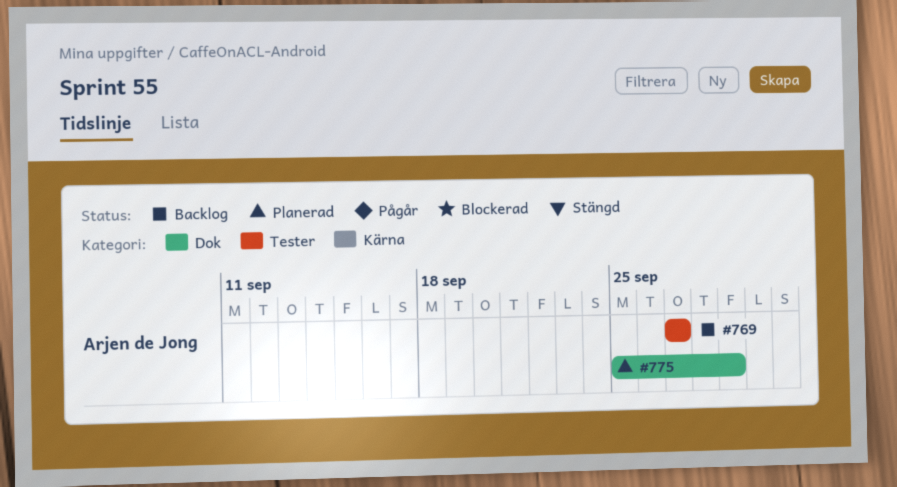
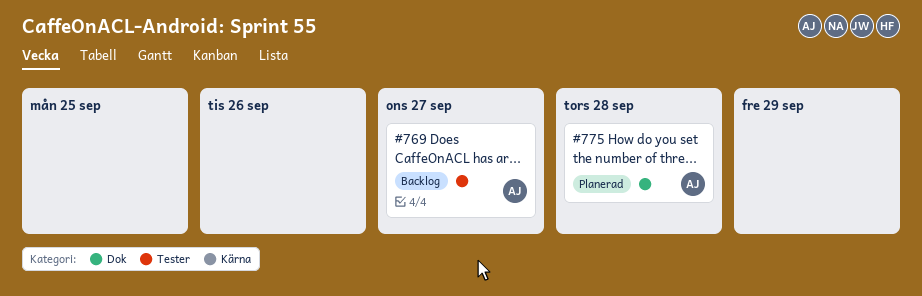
#775, due: Sep 29 -> Sep 28

